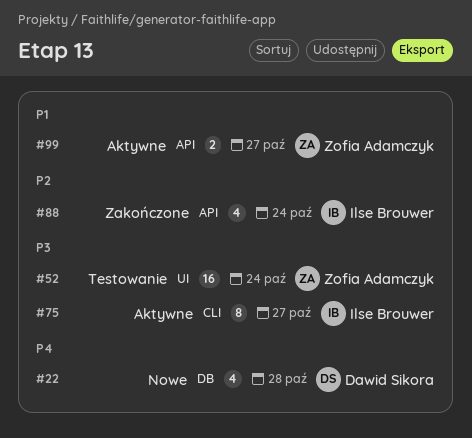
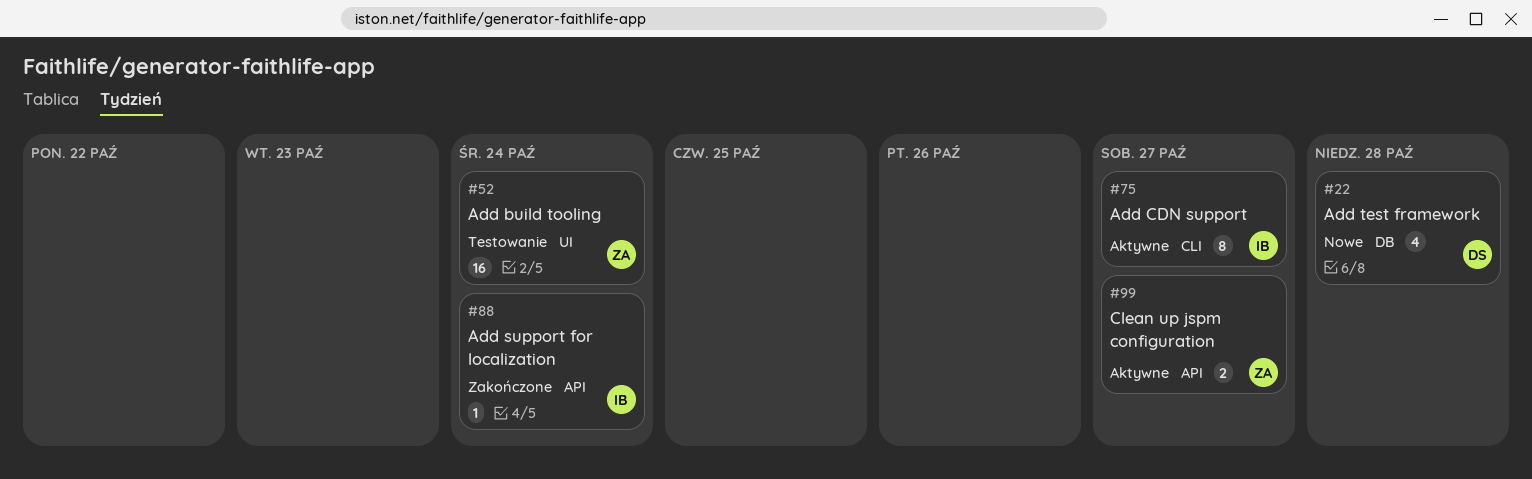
#88, estimate: 4 -> 1

